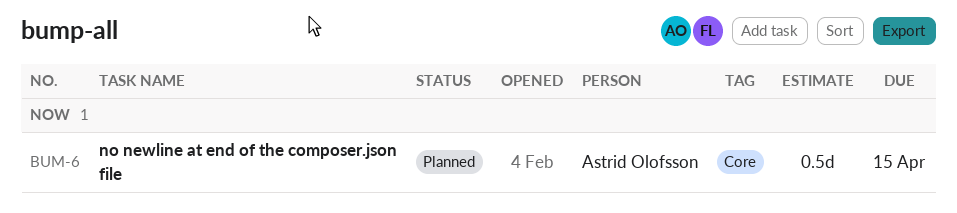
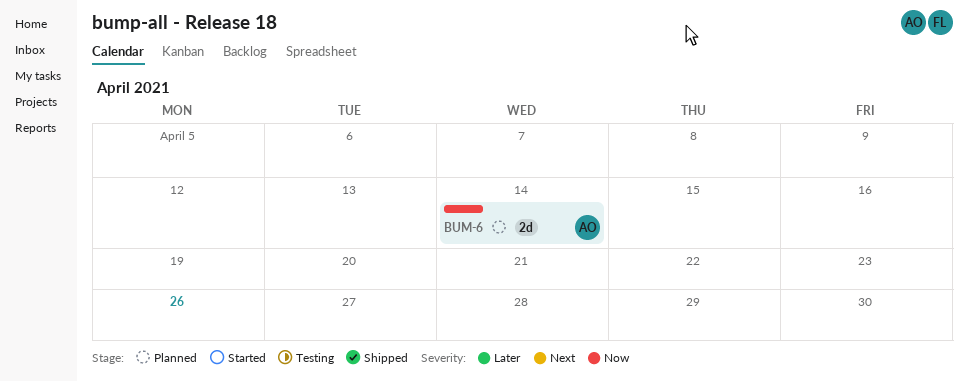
BUM-6, estimate: 0.5d -> 2d
BUM-6, due: Apr 15 -> Apr 14

